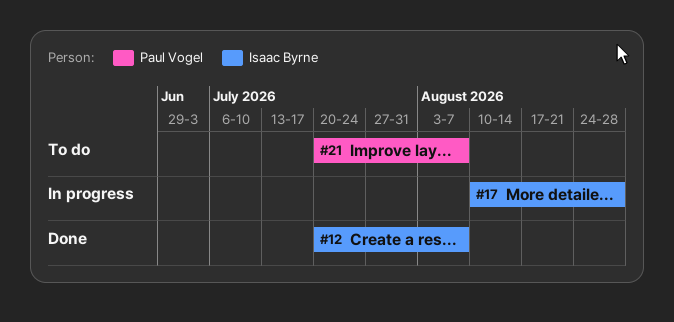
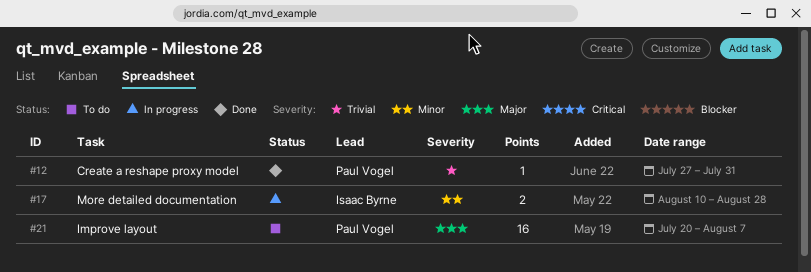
#12, owner: Isaac Byrne -> Paul Vogel
#12, start: Jul 20 -> Jul 27
#12, due: Aug 7 -> Jul 31

